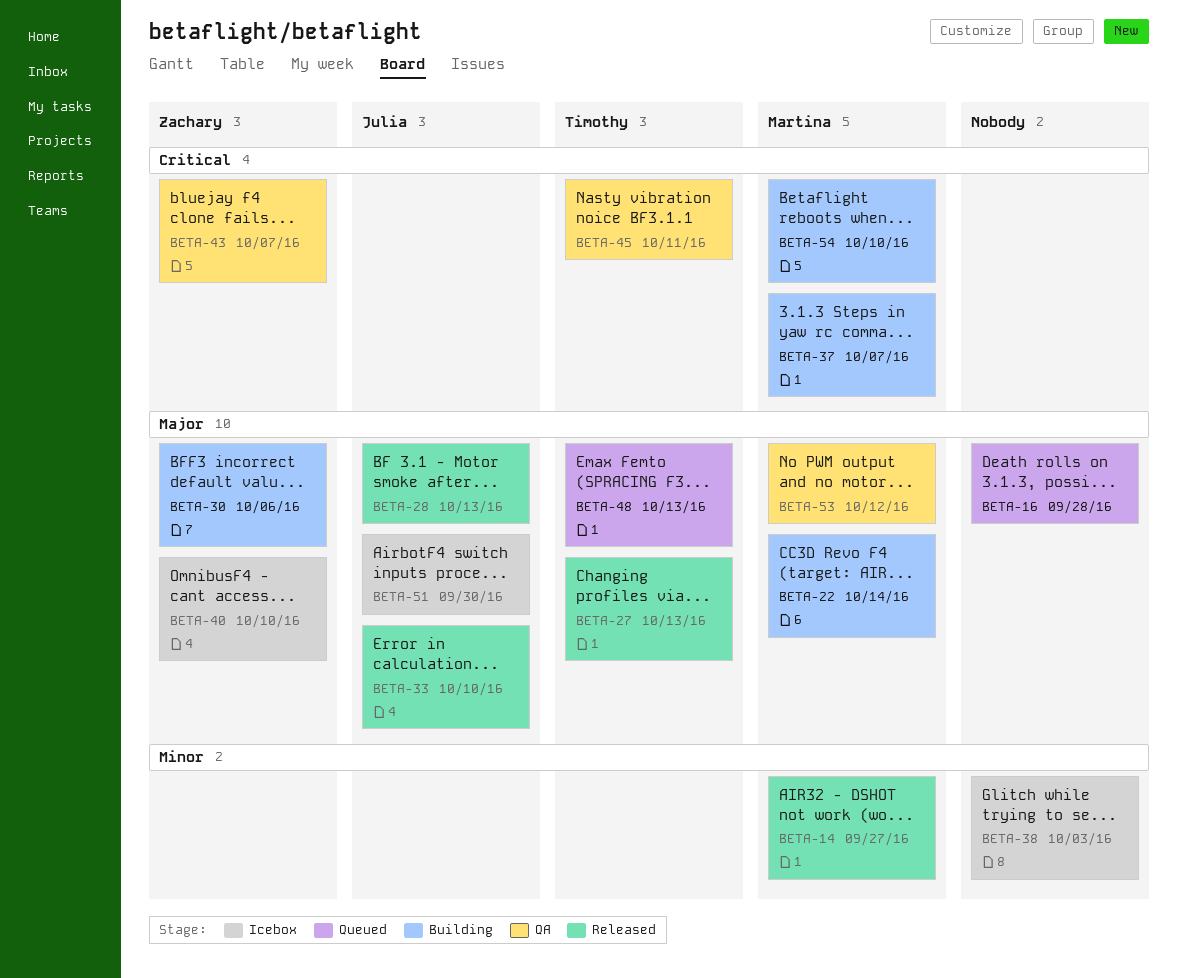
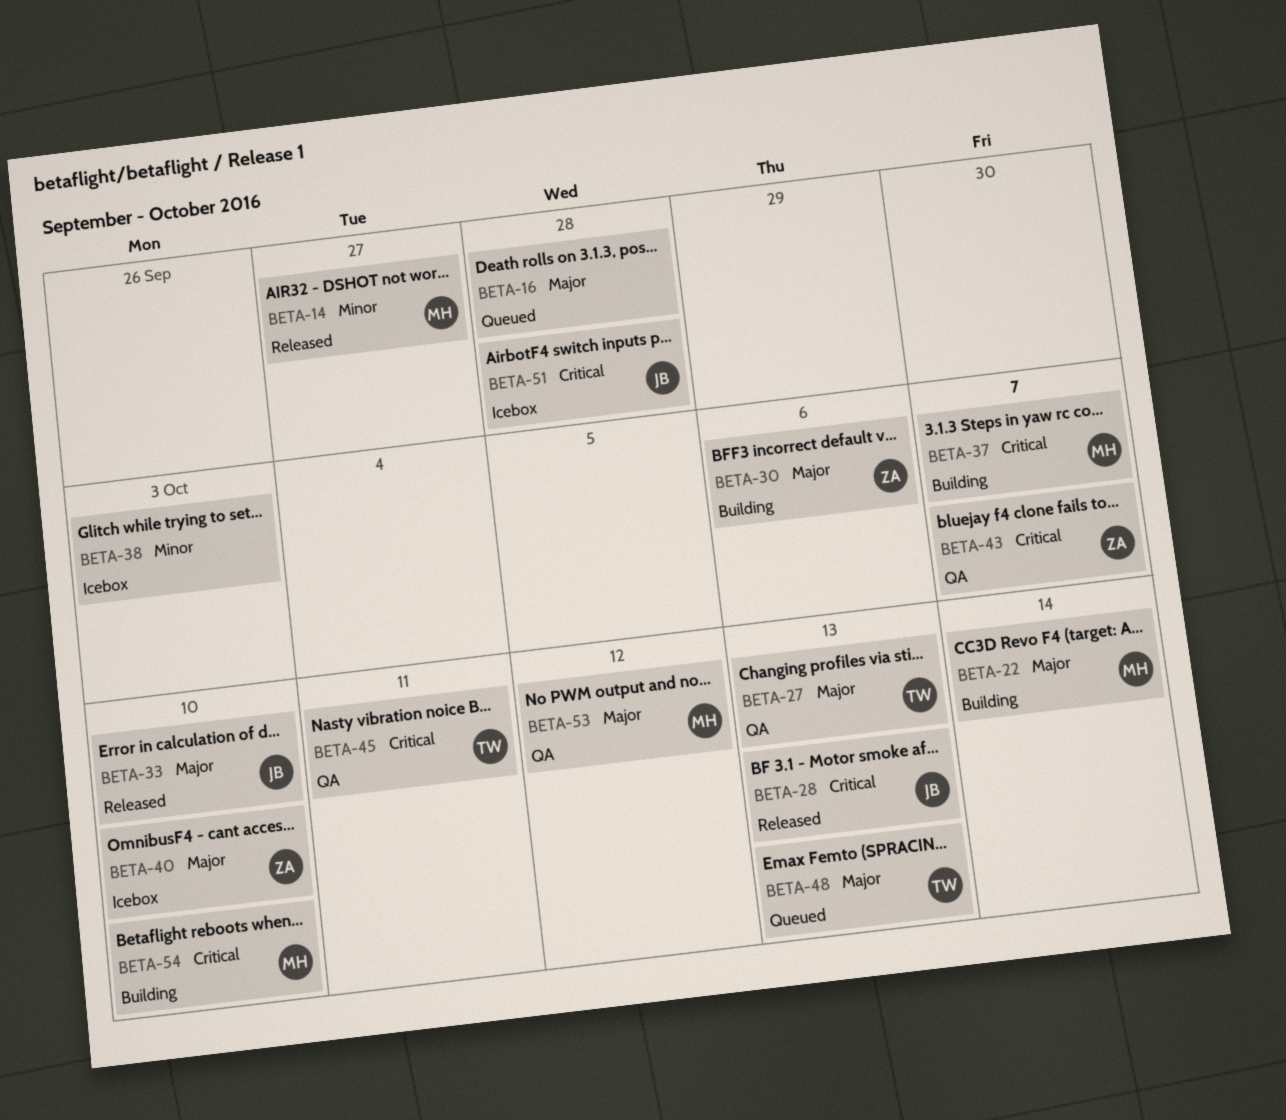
BETA-27, status: Released -> QA
BETA-28, priority: Major -> Critical
BETA-51, priority: Major -> Critical
BETA-51, due: Sep 30 -> Sep 28

